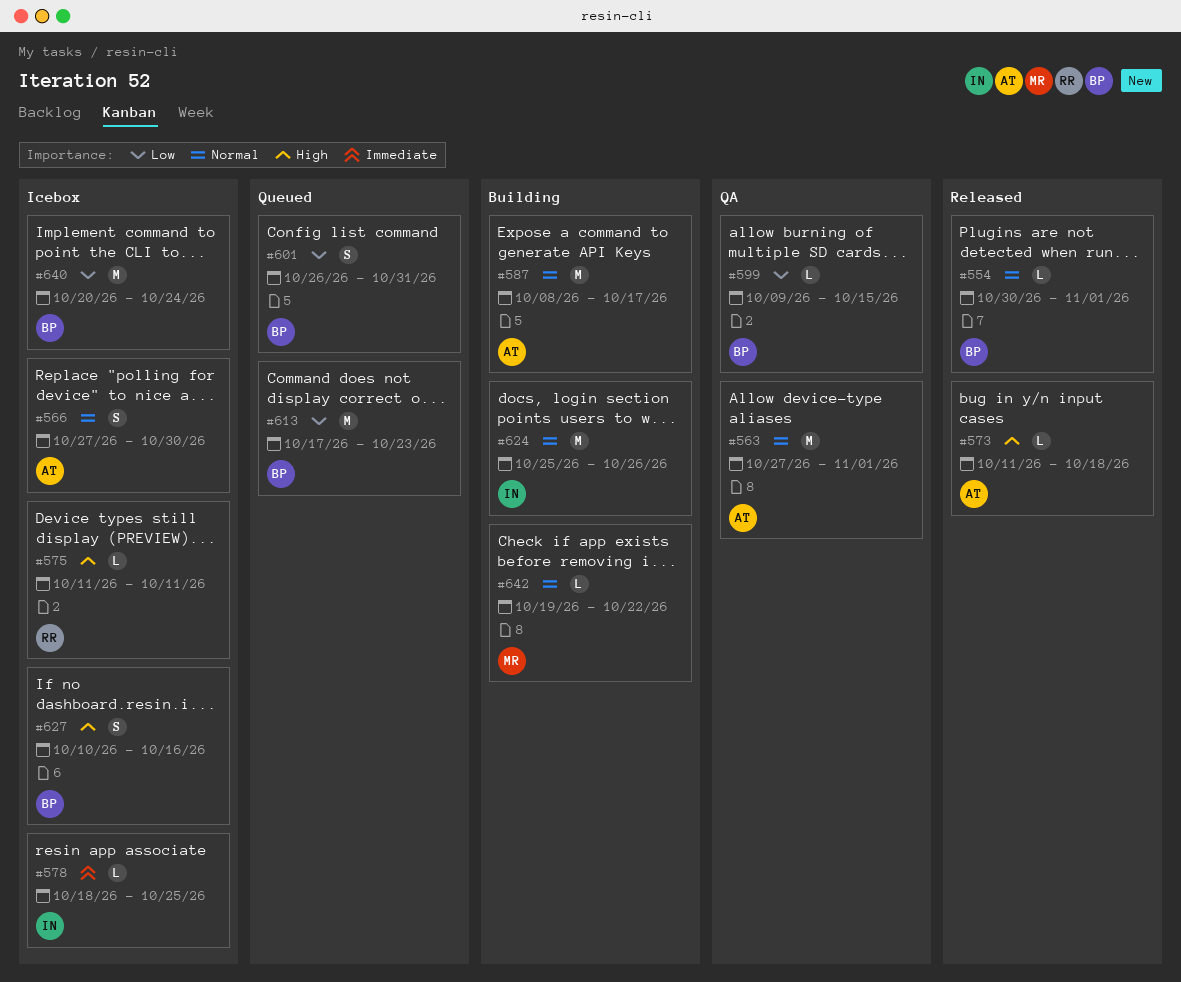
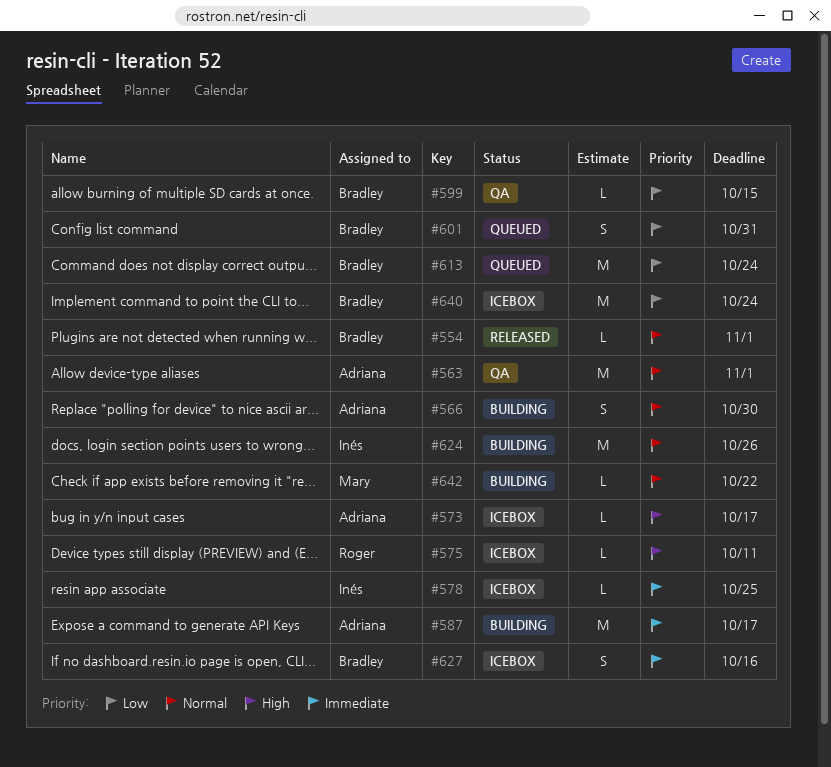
#566, status: Icebox -> Building
#573, status: Released -> Icebox
#573, due: Oct 18 -> Oct 17
#587, priority: Normal -> Immediate
#613, due: Oct 23 -> Oct 24
#627, priority: High -> Immediate

